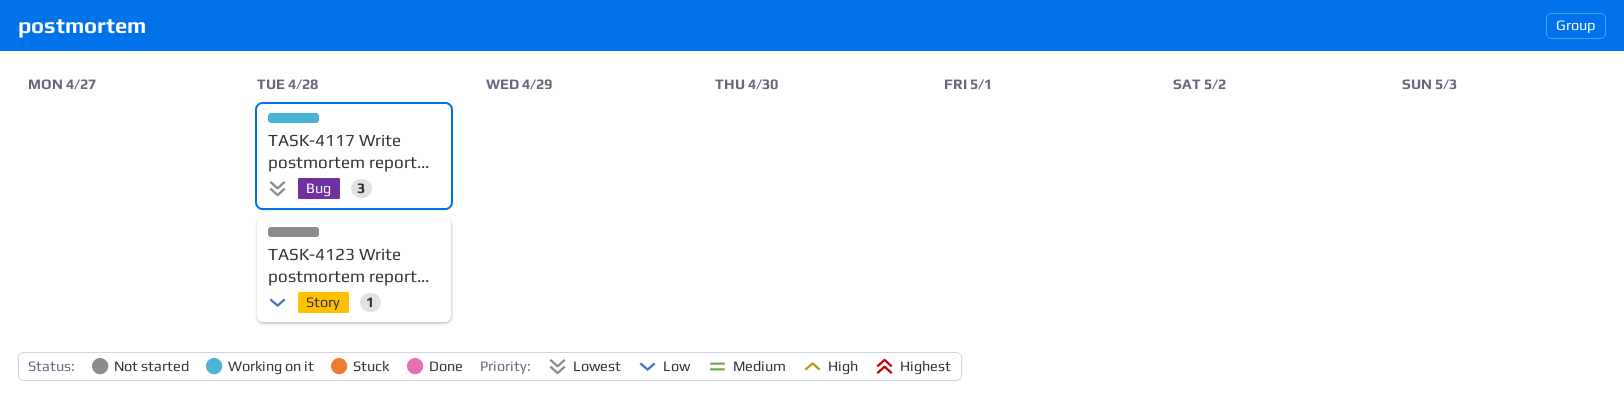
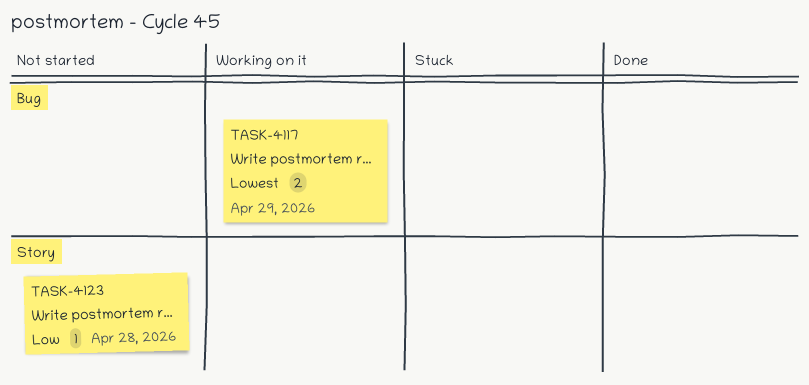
TASK-4117, estimate: 3 -> 2
TASK-4117, due: Apr 28 -> Apr 29

